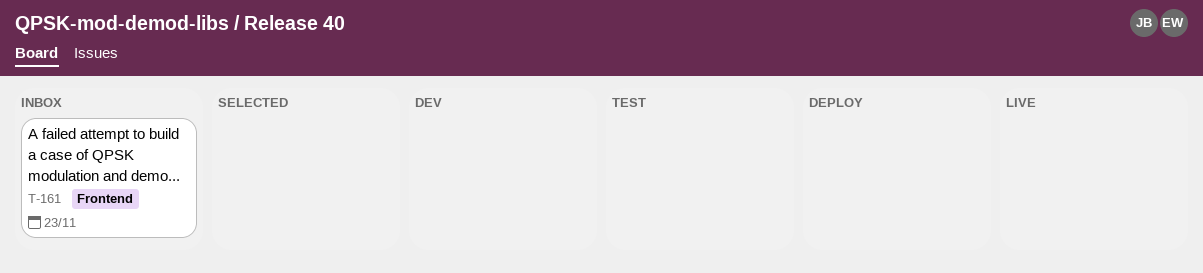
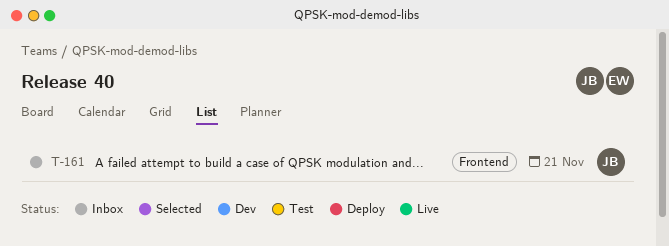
T-161, due: Nov 23 -> Nov 21

